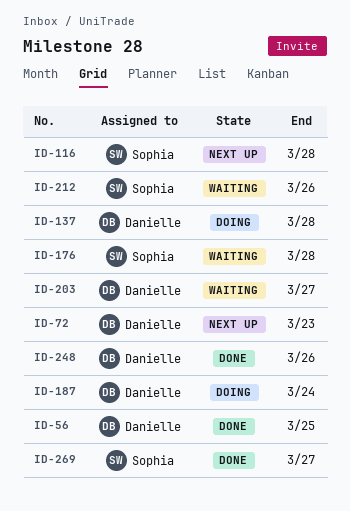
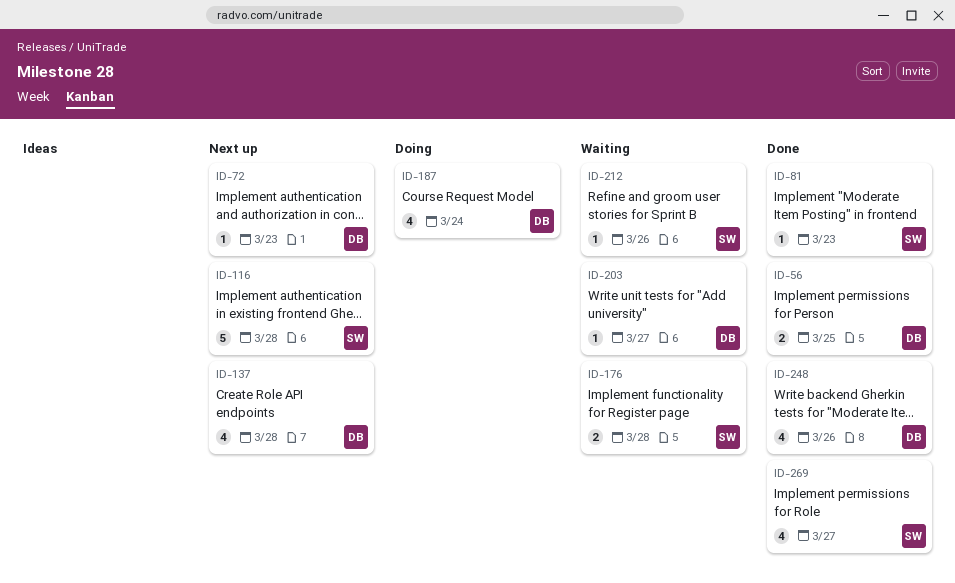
ID-81: none -> present
ID-137, status: Doing -> Next up

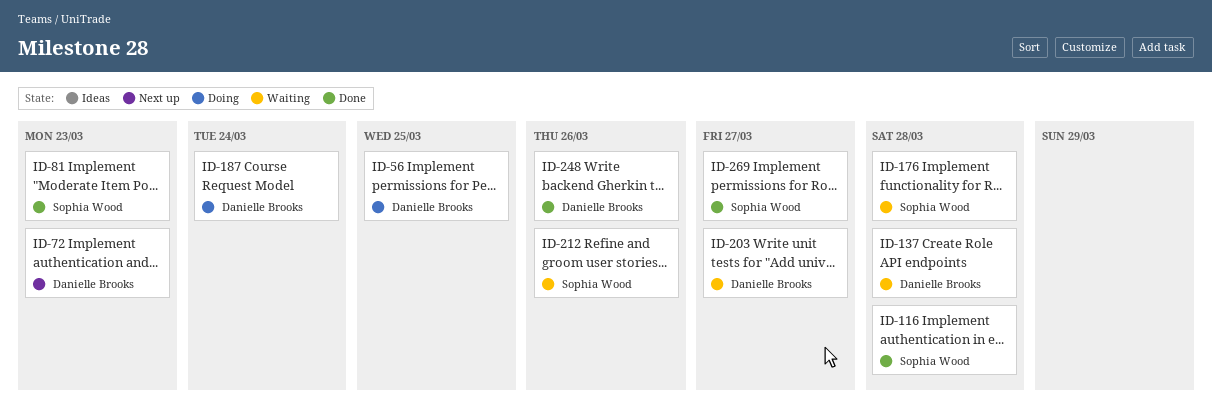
ID-56, status: Done -> Doing
ID-116, status: Next up -> Done
ID-137, status: Next up -> Waiting

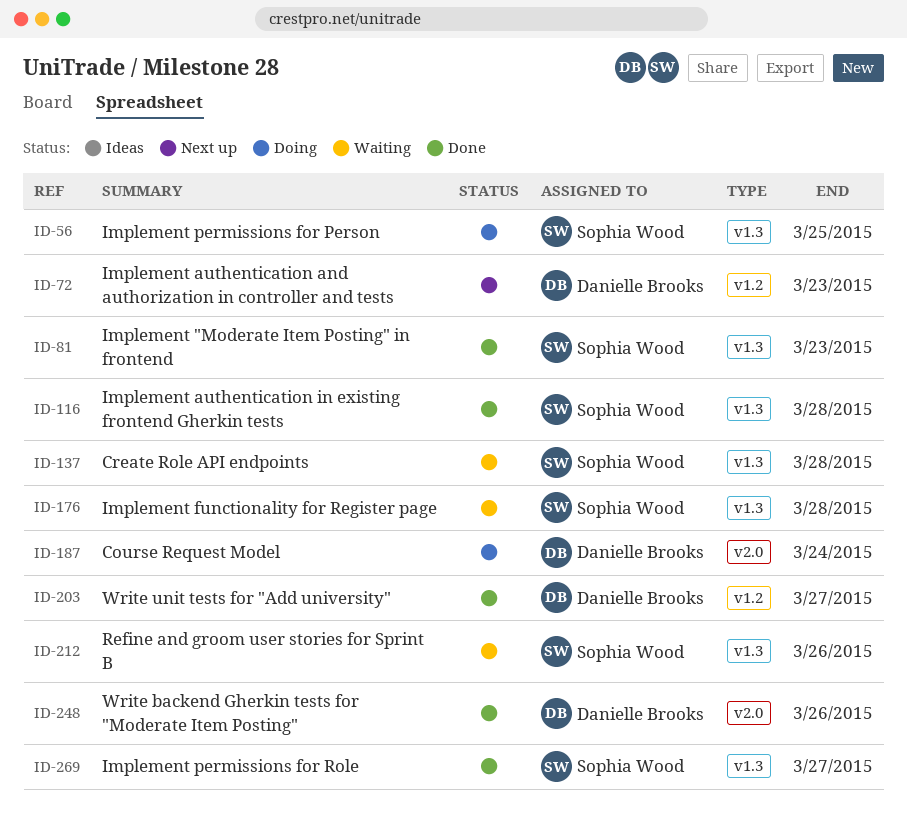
ID-56, owner: Danielle Brooks -> Sophia Wood
ID-137, owner: Danielle Brooks -> Sophia Wood
ID-203, status: Waiting -> Done

